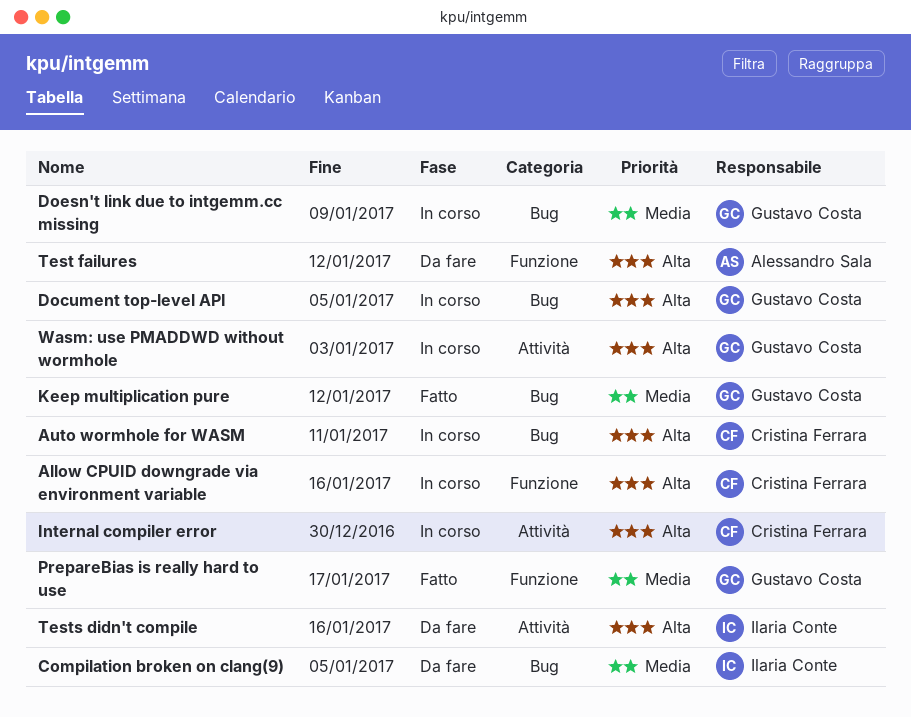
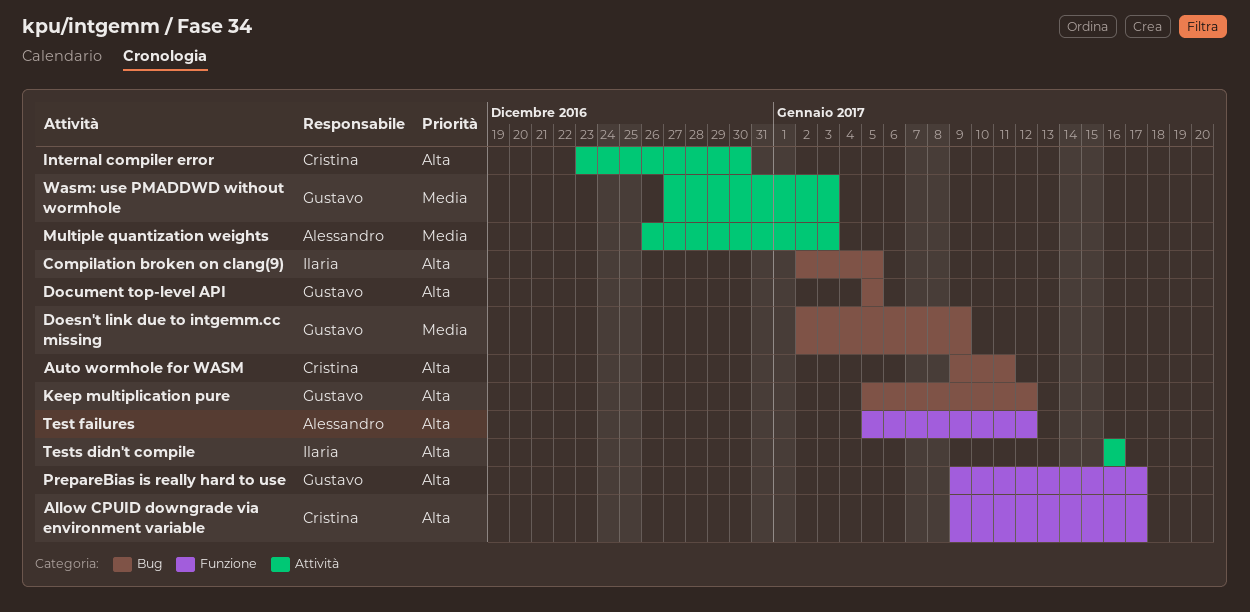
Allow CPUID downgrade via environment variable, due: Jan 16 -> Jan 17
Compilation broken on clang(9), priority: Media -> Alta
Keep multiplication pure, priority: Media -> Alta
Multiple quantization weights: none -> present
PrepareBias is really hard to use, priority: Media -> Alta
Wasm: use PMADDWD without wormhole, priority: Alta -> Media

